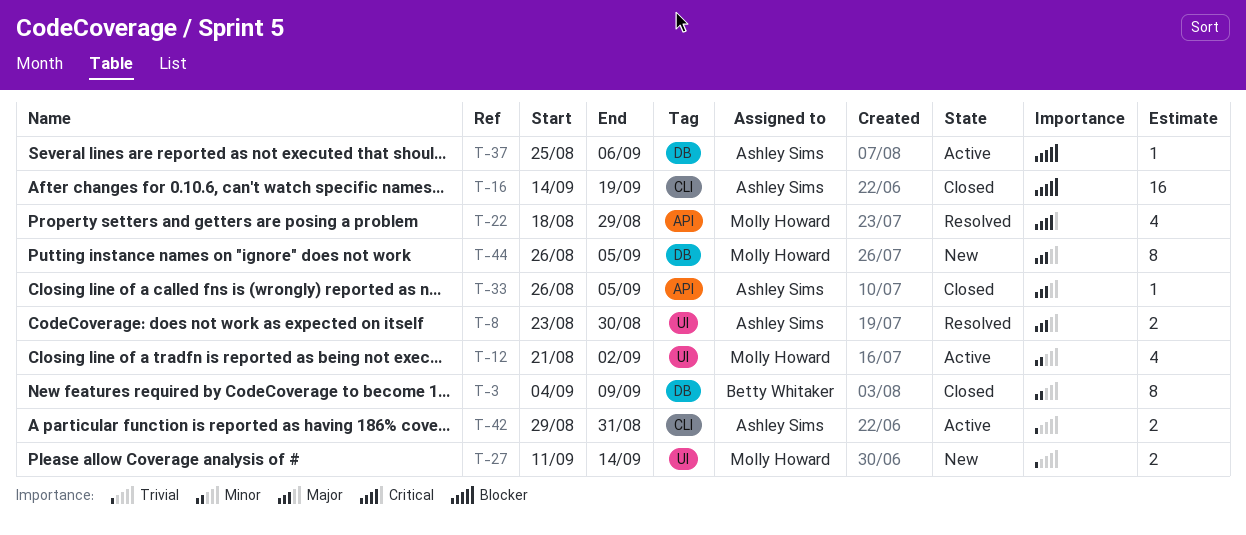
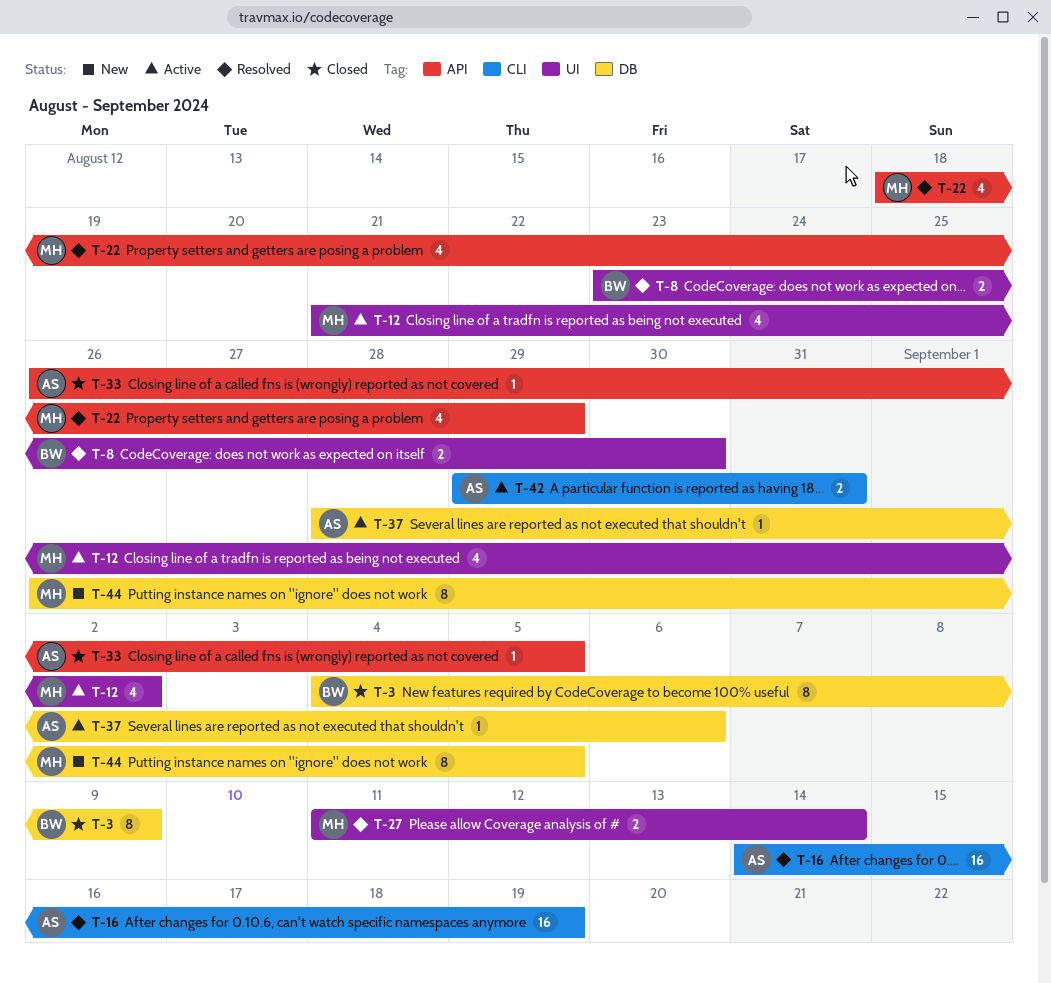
T-8, owner: Ashley Sims -> Betty Whitaker
T-16, status: Closed -> Resolved
T-27, status: New -> Resolved
T-37, start: Aug 25 -> Aug 28

